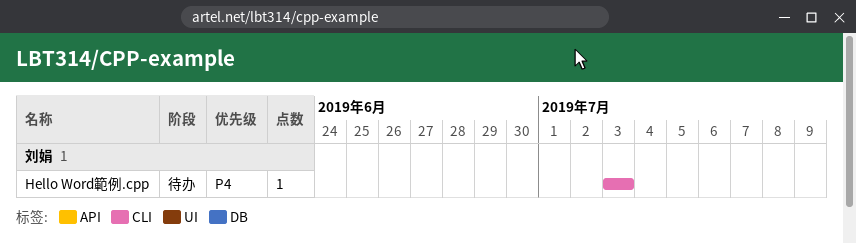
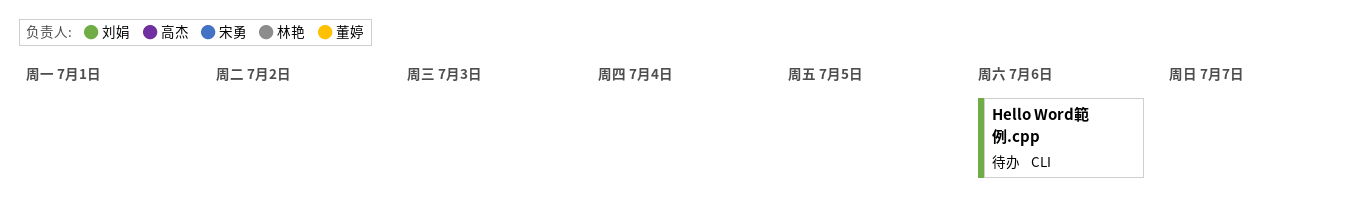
Hello Word範例.cpp, due: Jul 3 -> Jul 6

